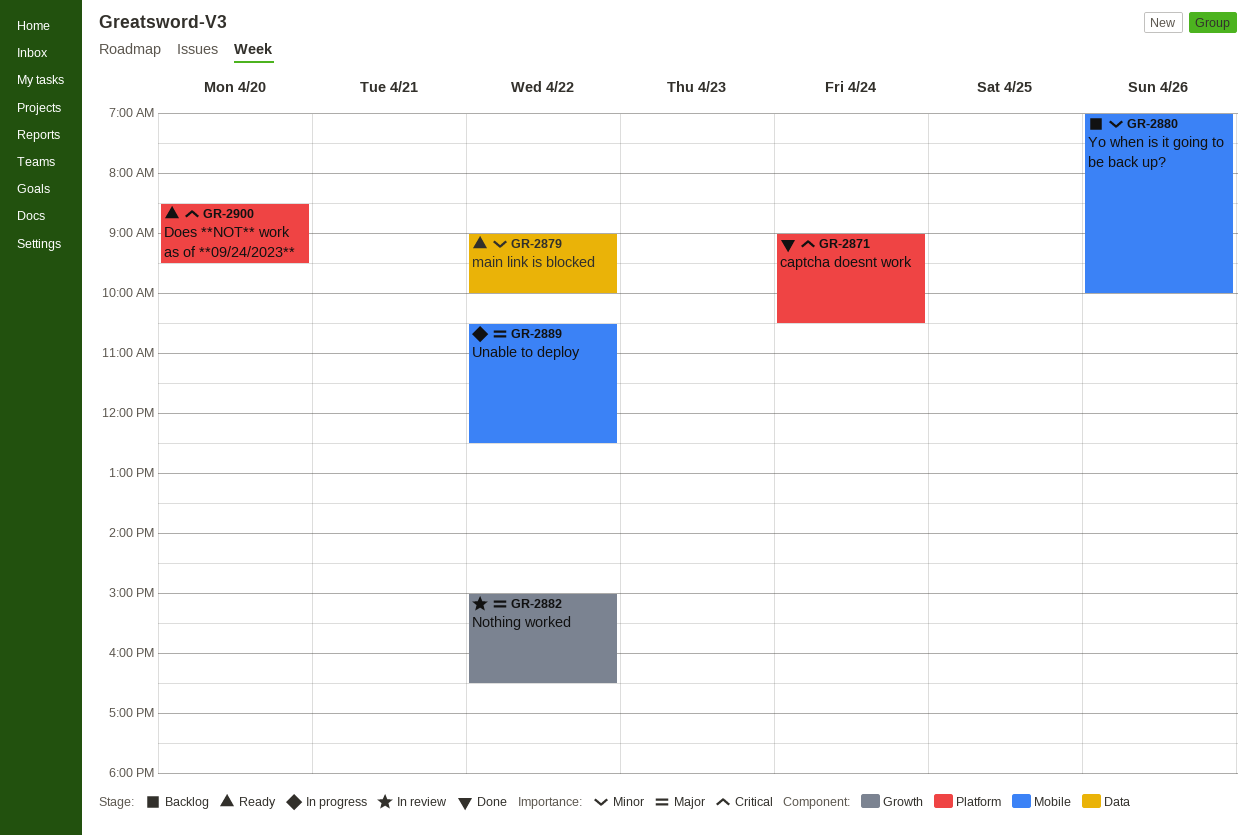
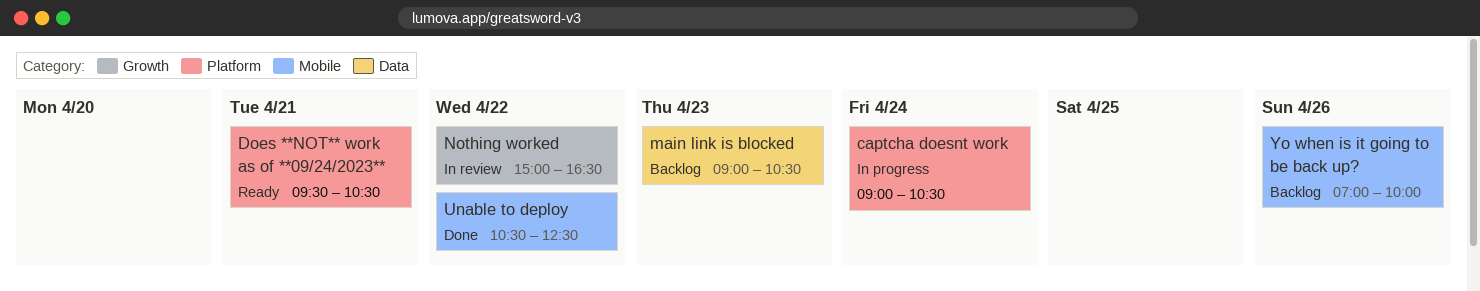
captcha doesnt work, status: Done -> In progress
Does **NOT** work as of **09/24/2023**, day: Apr 20 -> Apr 21
Does **NOT** work as of **09/24/2023**, begins: 08:30 -> 09:30
Does **NOT** work as of **09/24/2023**, ends: 09:30 -> 10:30
main link is blocked, status: Ready -> Backlog
main link is blocked, day: Apr 22 -> Apr 23
main link is blocked, ends: 10:00 -> 10:30
Unable to deploy, status: In progress -> Done

